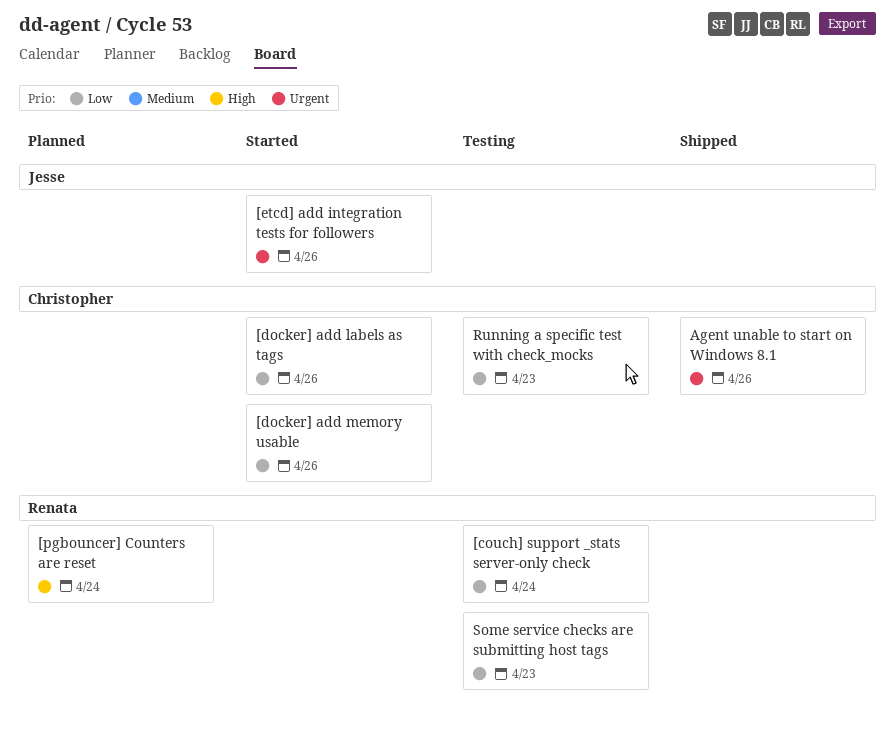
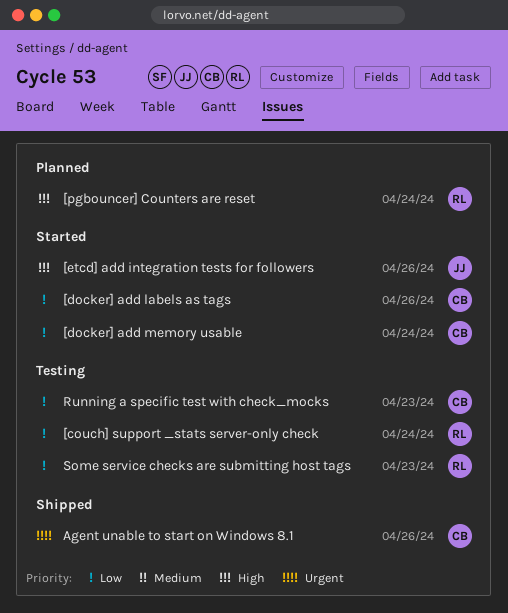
[docker] add memory usable, due: Apr 26 -> Apr 24
[etcd] add integration tests for followers, priority: Urgent -> High

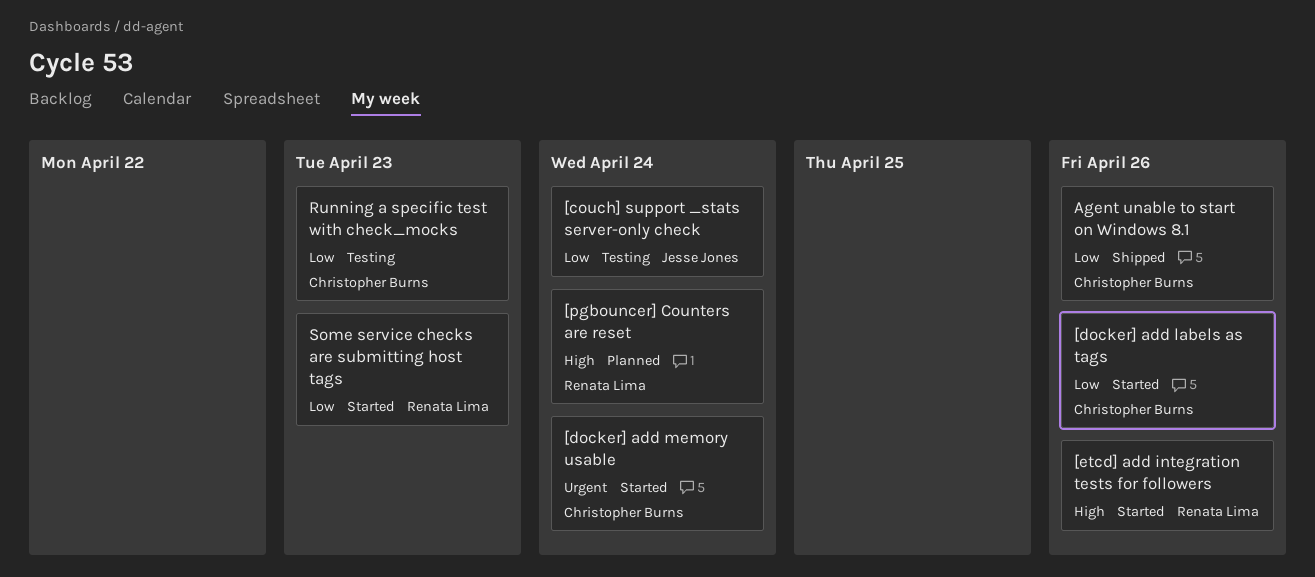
[couch] support _stats server-only check, owner: Renata Lima -> Jesse Jones
[docker] add memory usable, priority: Low -> Urgent
[etcd] add integration tests for followers, owner: Jesse Jones -> Renata Lima
Agent unable to start on Windows 8.1, priority: Urgent -> Low
Some service checks are submitting host tags, status: Testing -> Started

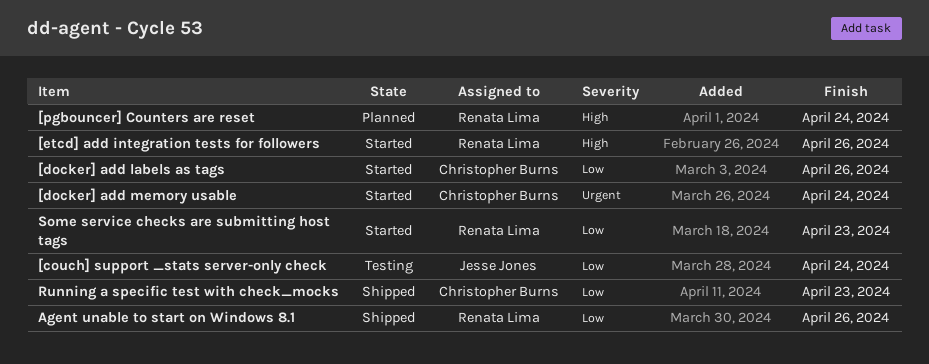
Agent unable to start on Windows 8.1, owner: Christopher Burns -> Renata Lima
Running a specific test with check_mocks, status: Testing -> Shipped

